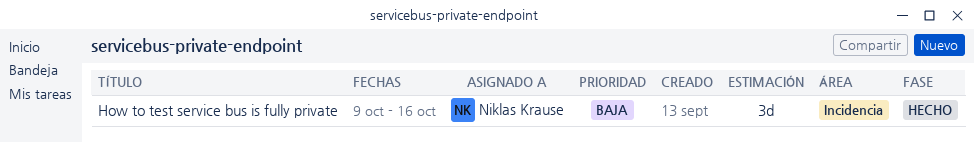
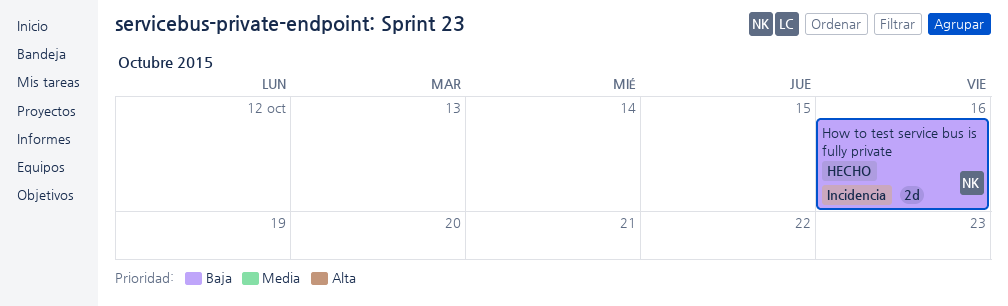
How to test service bus is fully private, estimate: 3d -> 2d

